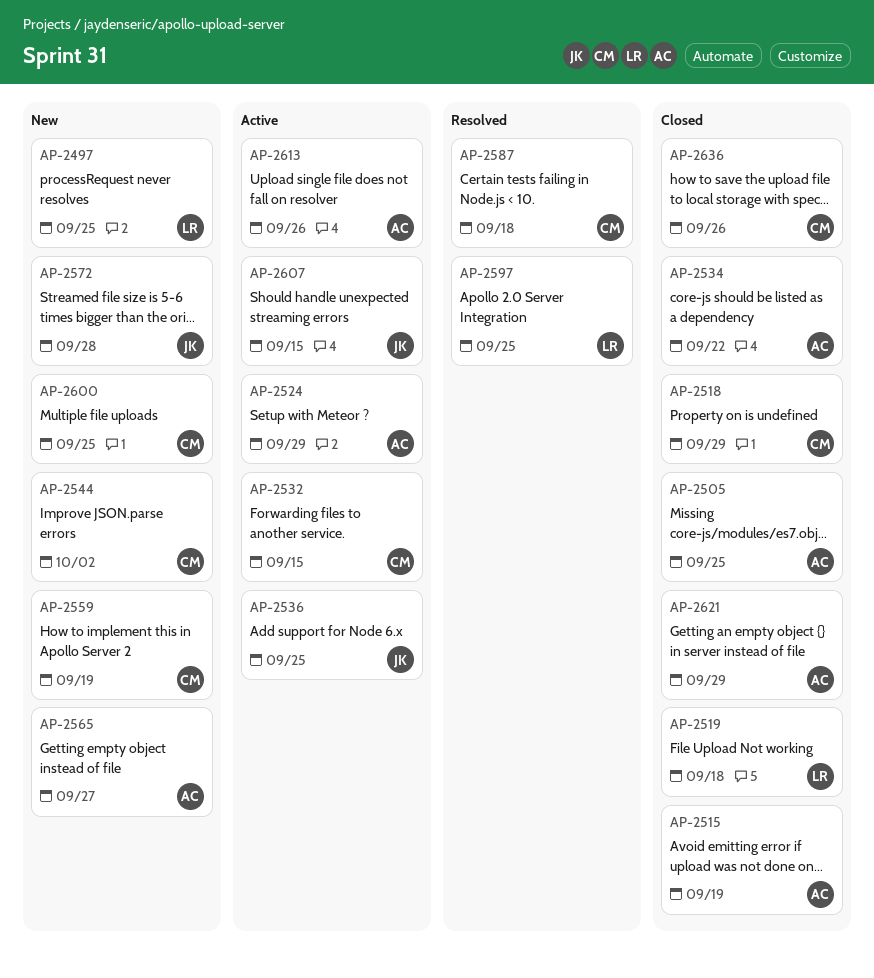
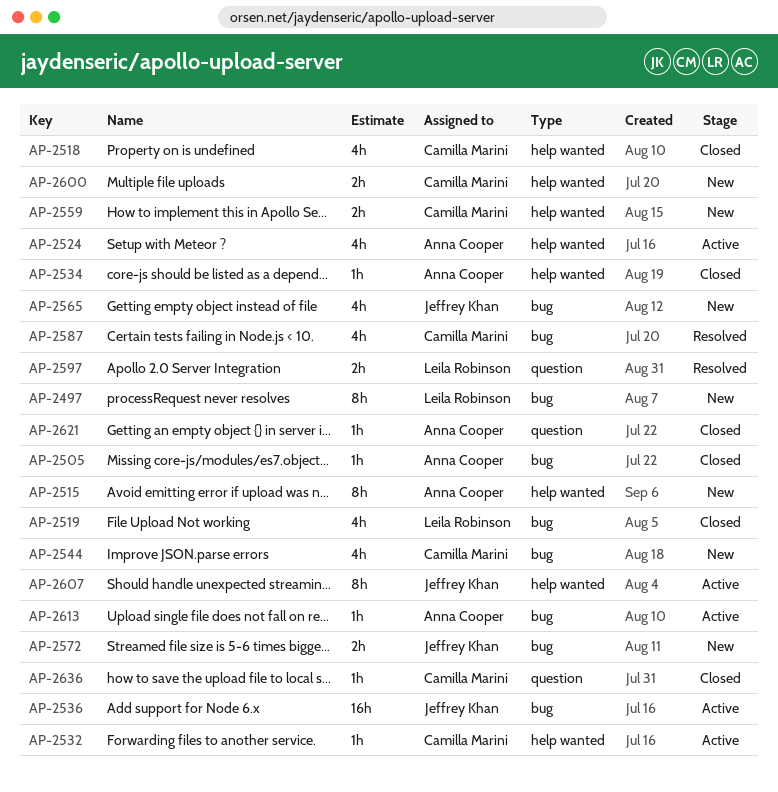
AP-2515, status: Closed -> New
AP-2565, owner: Anna Cooper -> Jeffrey Khan

